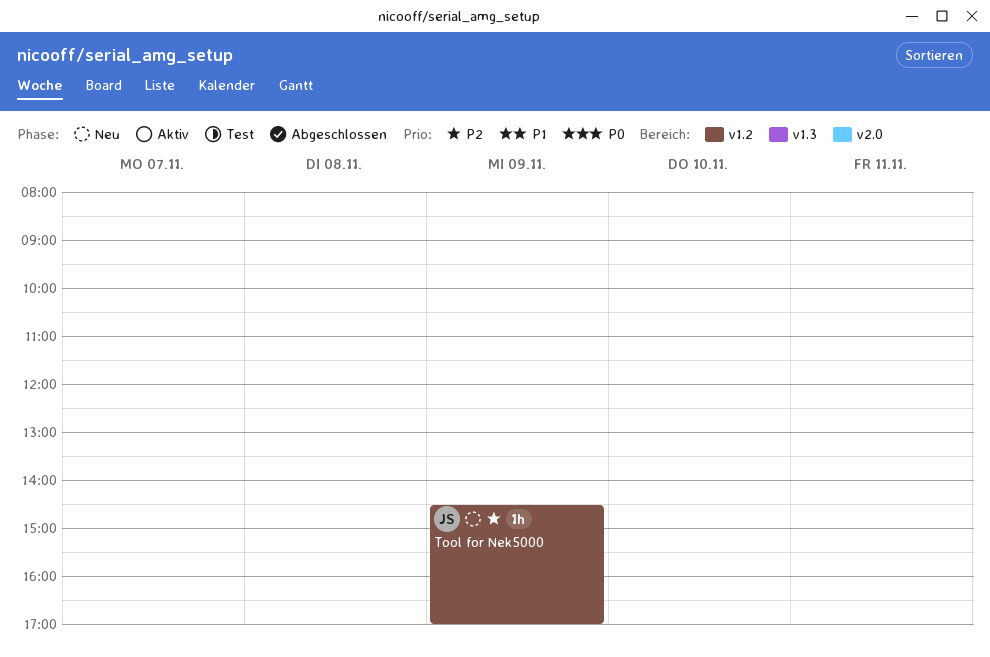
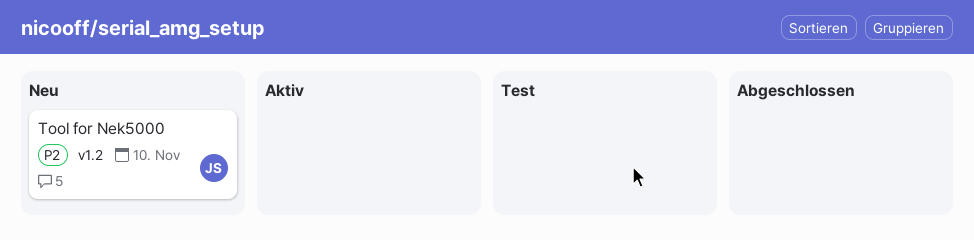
Tool for Nek5000, day: Nov 9 -> Nov 10

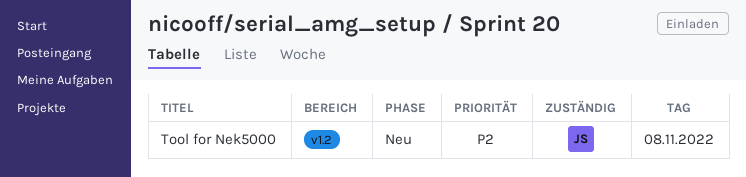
Tool for Nek5000, day: Nov 10 -> Nov 8

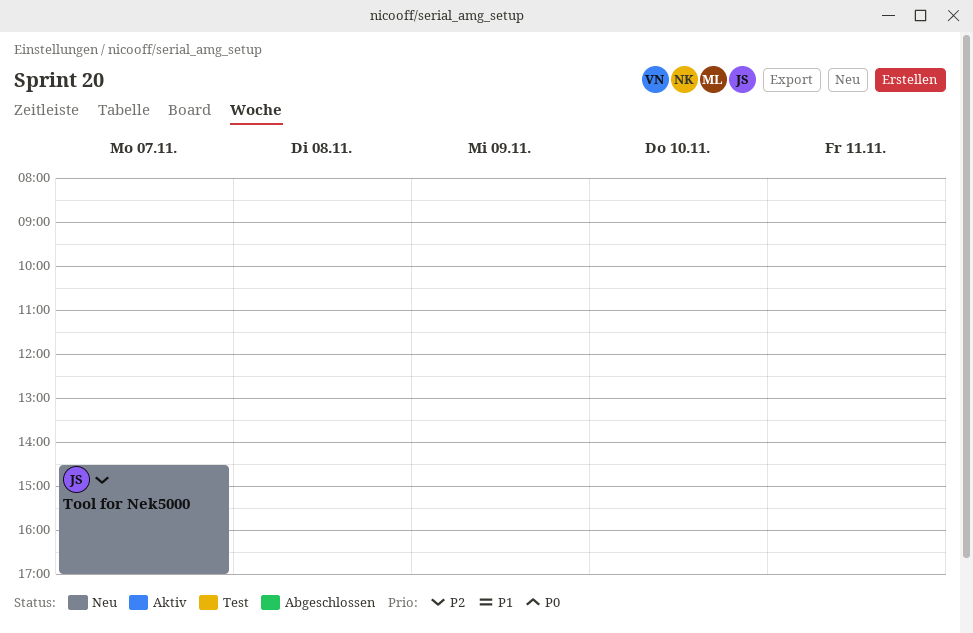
Tool for Nek5000, day: Nov 8 -> Nov 7

